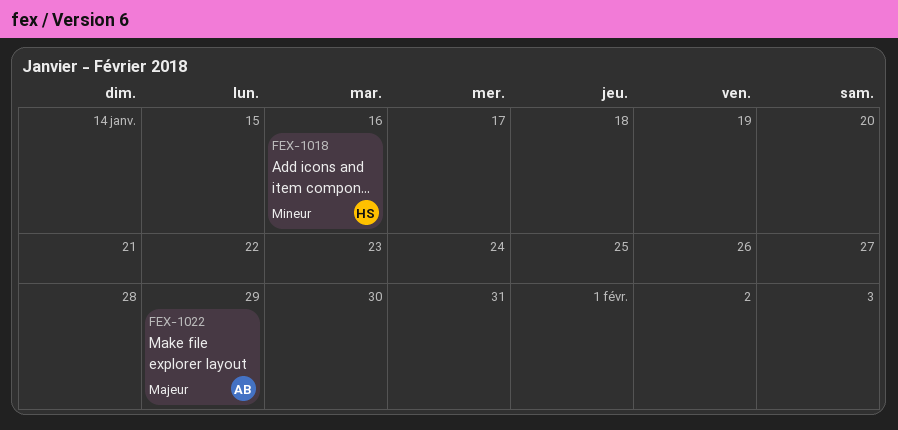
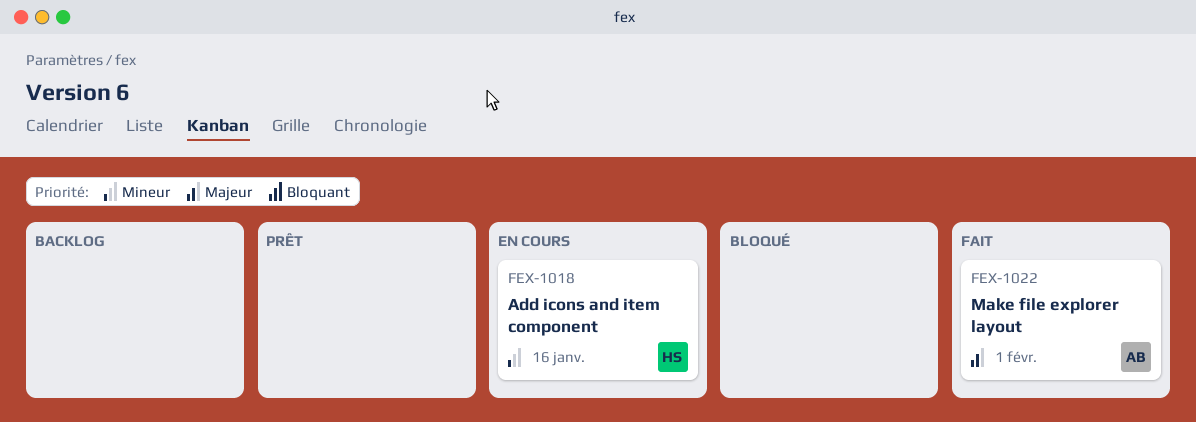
FEX-1022, due: Jan 29 -> Feb 1

